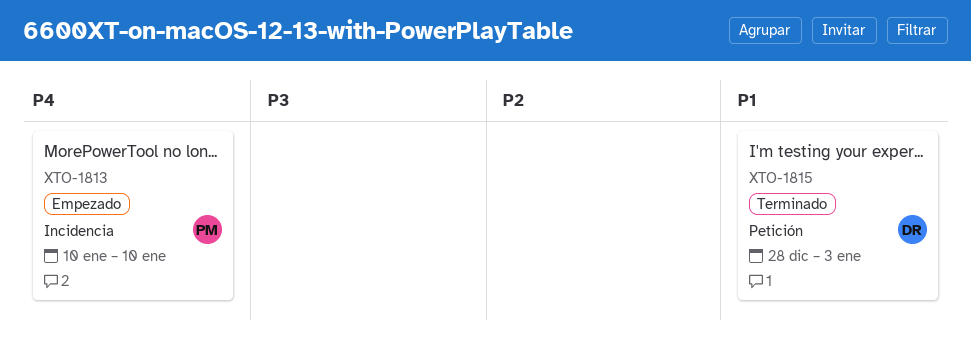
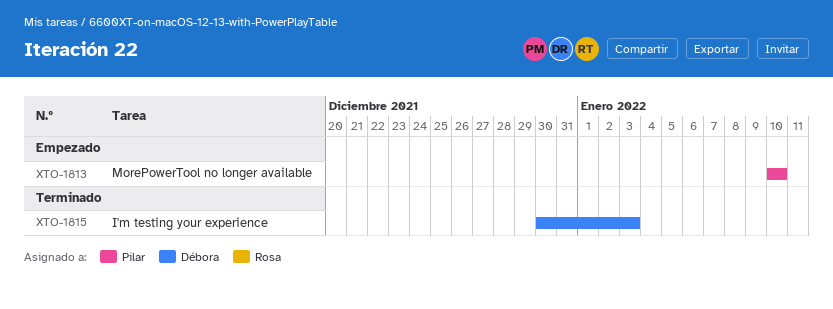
XTO-1815, start: Dec 28 -> Dec 30

